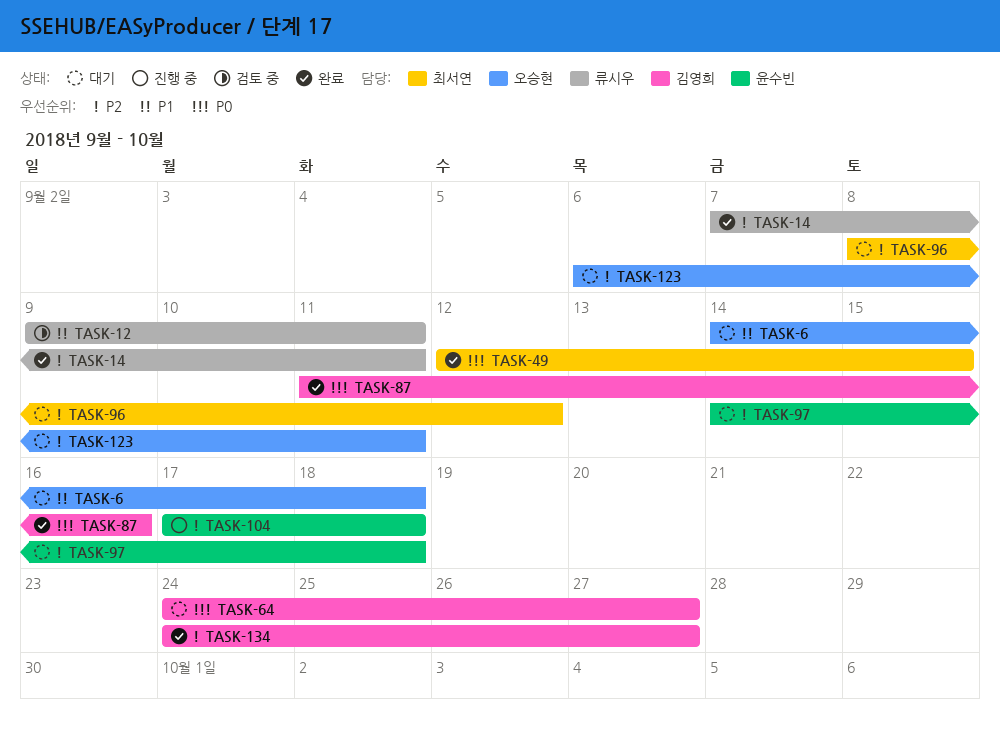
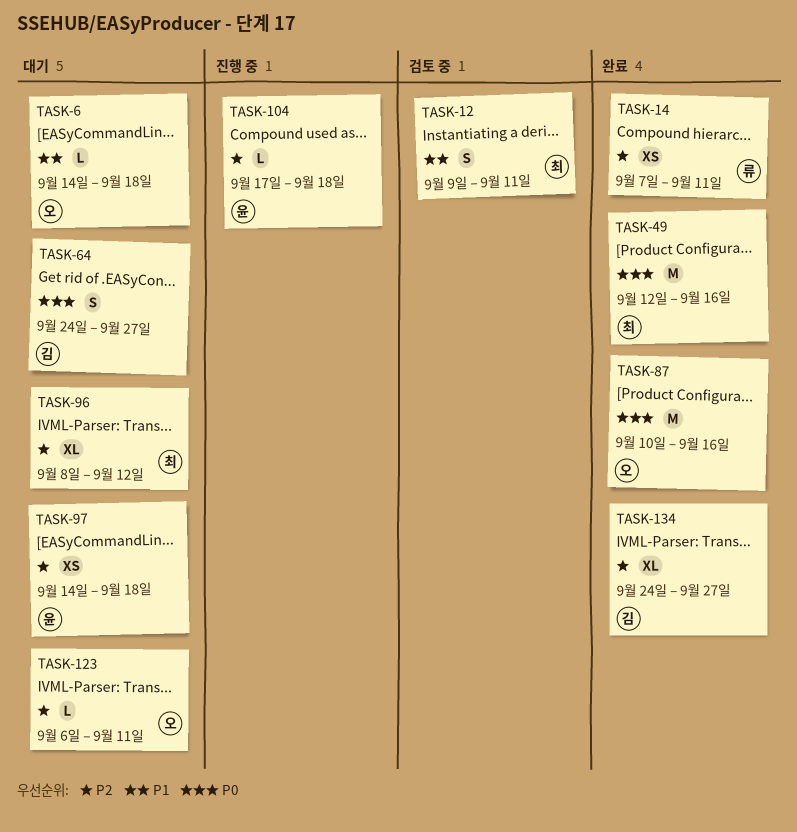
TASK-12, owner: 류시우 -> 최서연
TASK-49, due: Sep 15 -> Sep 16
TASK-87, owner: 김영희 -> 오승현
TASK-87, start: Sep 11 -> Sep 10

